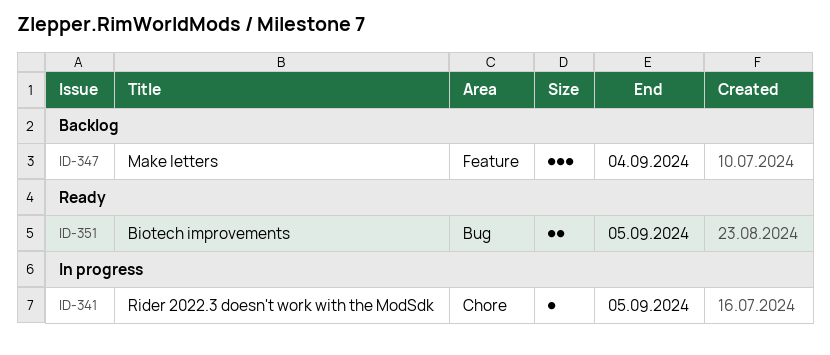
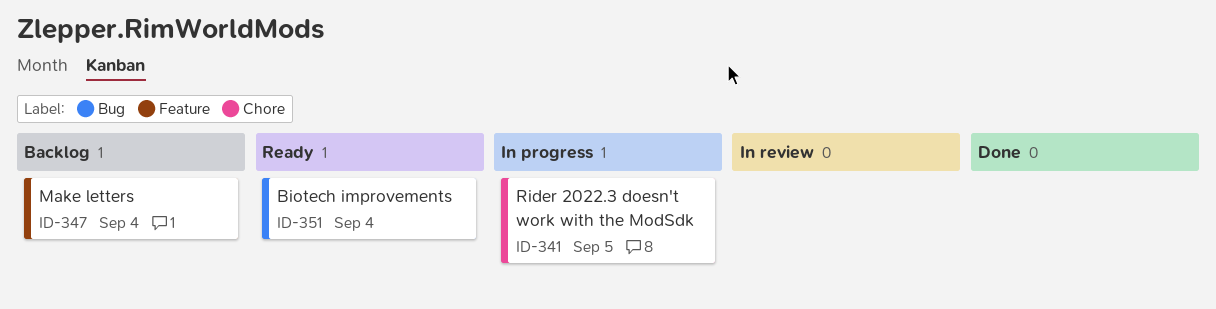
ID-351, due: Sep 5 -> Sep 4

